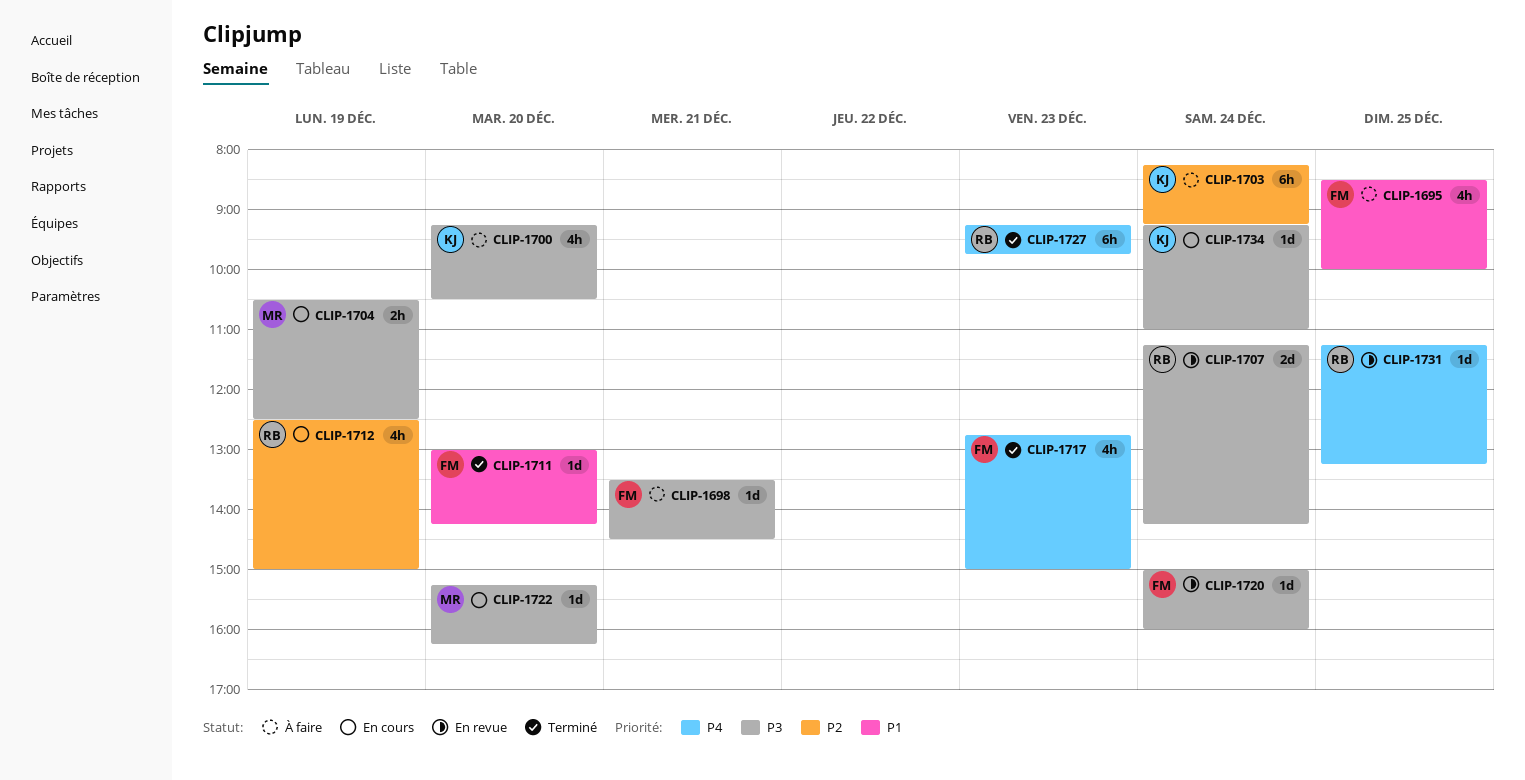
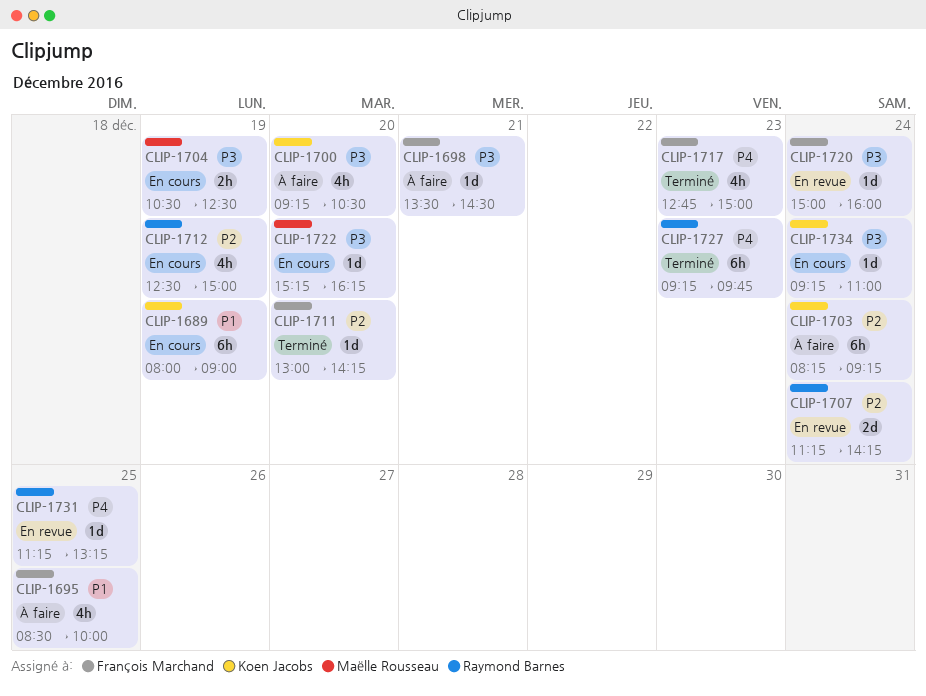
CLIP-1689: none -> present
CLIP-1707, priority: P3 -> P2
CLIP-1711, priority: P1 -> P2

